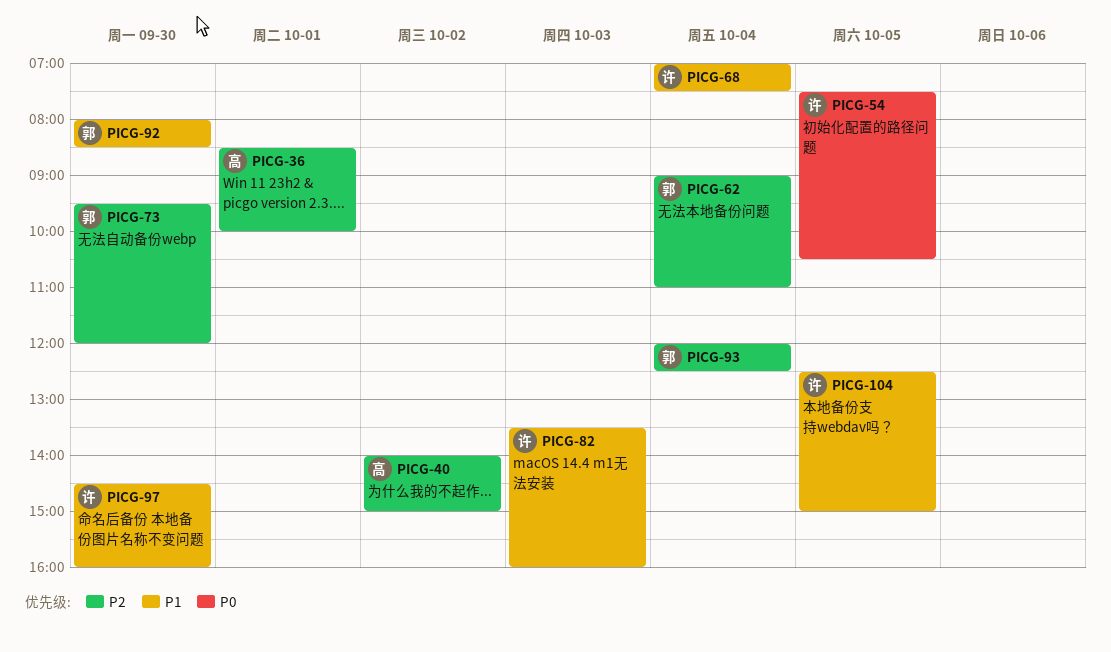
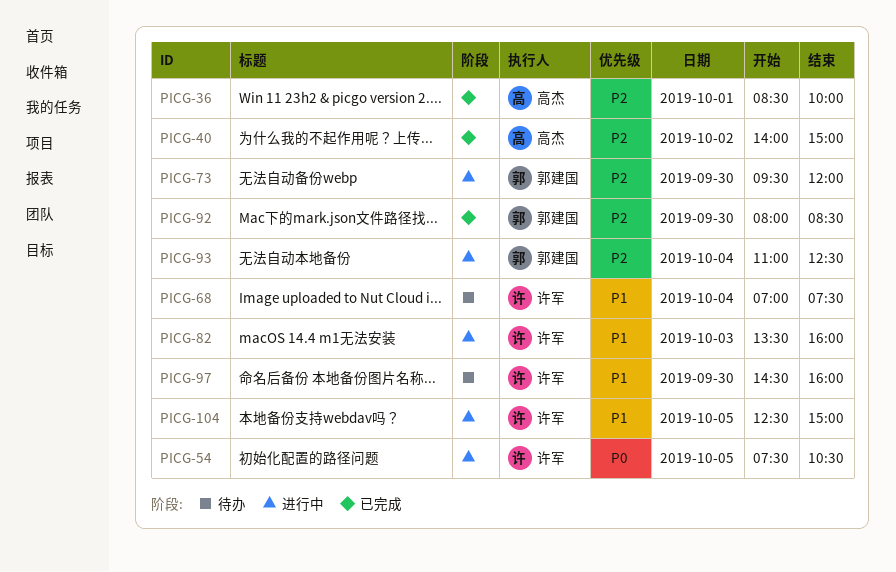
PICG-62: present -> none
PICG-92, priority: P1 -> P2
PICG-93, begins: 12:00 -> 11:00

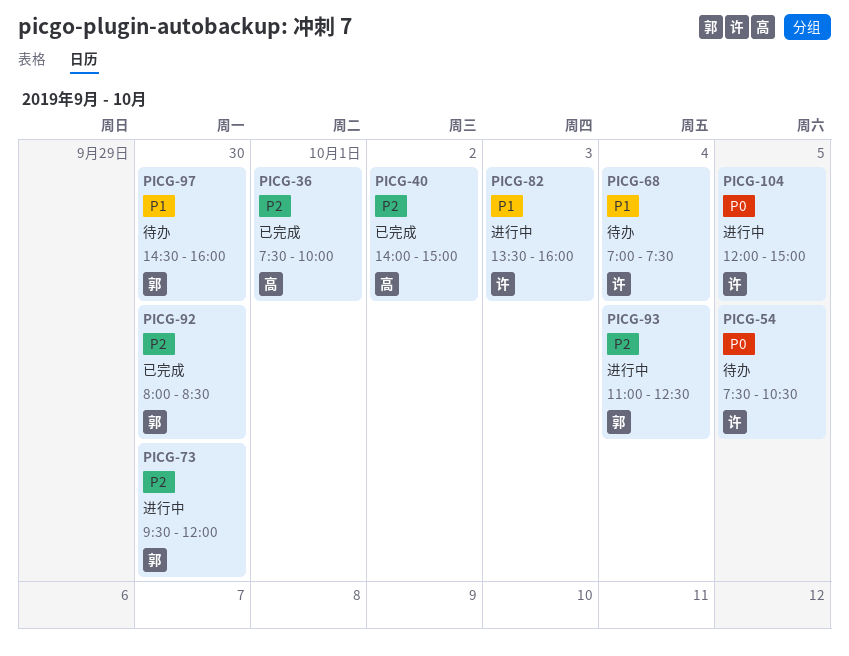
PICG-36, begins: 08:30 -> 07:30
PICG-54, status: 进行中 -> 待办
PICG-97, owner: 许军 -> 郭建国
PICG-104, priority: P1 -> P0
PICG-104, begins: 12:30 -> 12:00

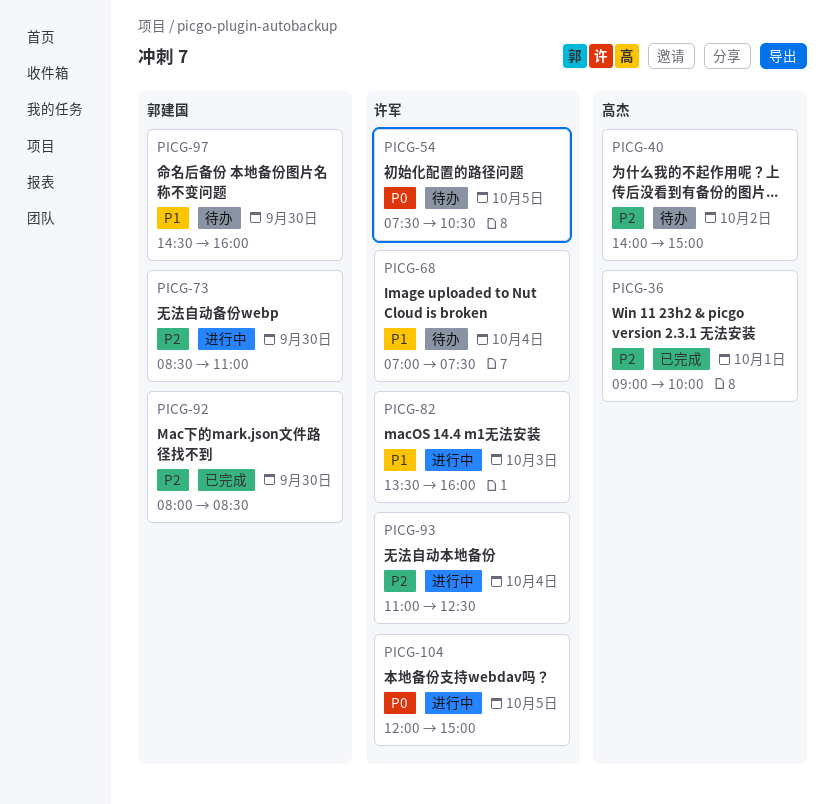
PICG-36, begins: 07:30 -> 09:00
PICG-40, status: 已完成 -> 待办
PICG-73, begins: 09:30 -> 08:30
PICG-73, ends: 12:00 -> 11:00
PICG-93, owner: 郭建国 -> 许军

